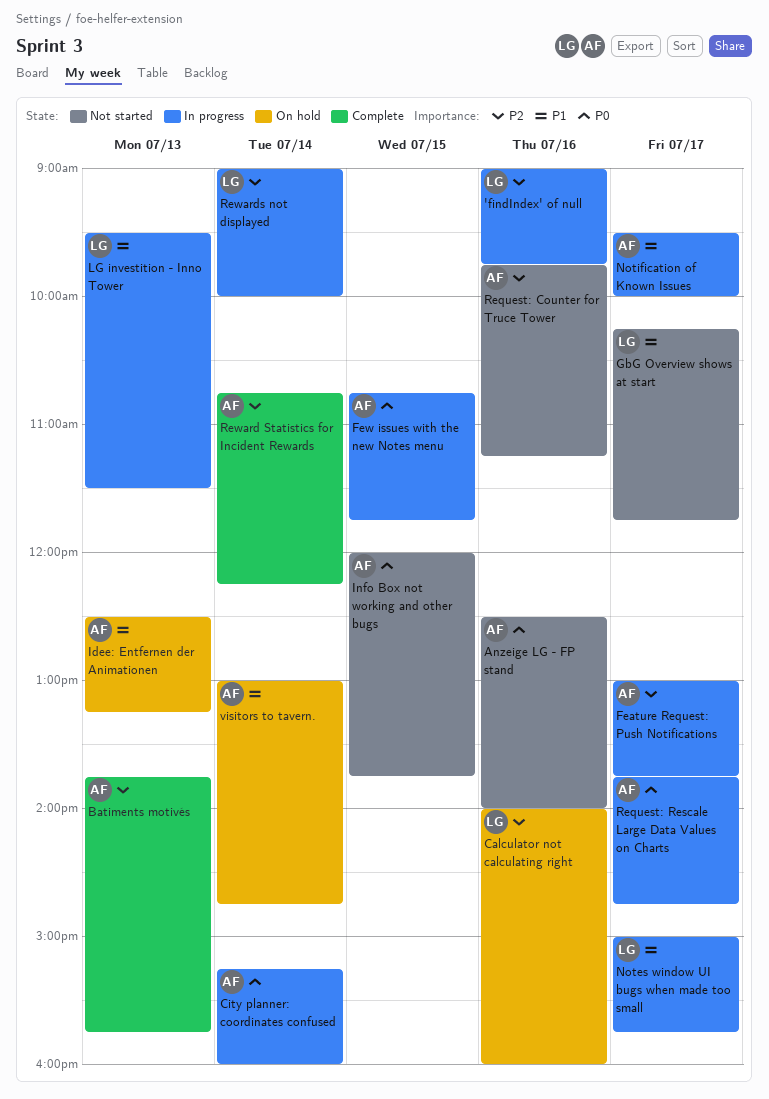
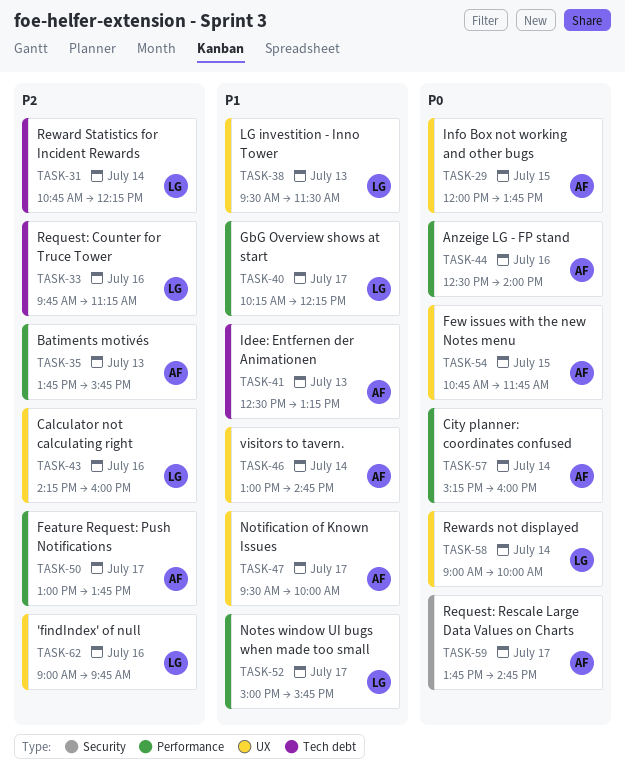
Calculator not calculating right, begins: 14:00 -> 14:15
GbG Overview shows at start, ends: 11:45 -> 12:15
Request: Counter for Truce Tower, owner: AF -> LG
Reward Statistics for Incident Rewards, owner: AF -> LG
Rewards not displayed, priority: P2 -> P0

